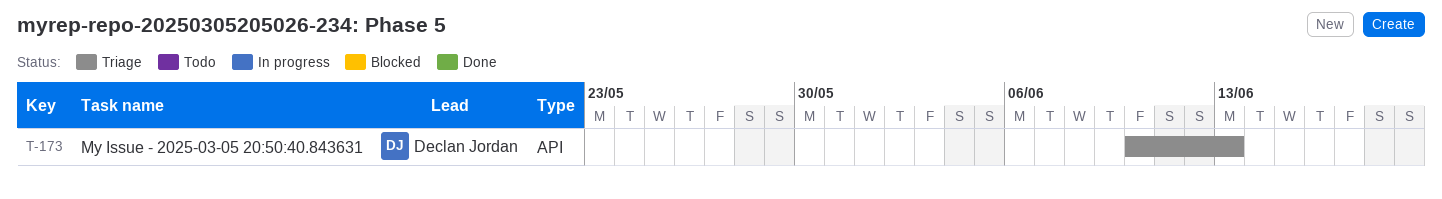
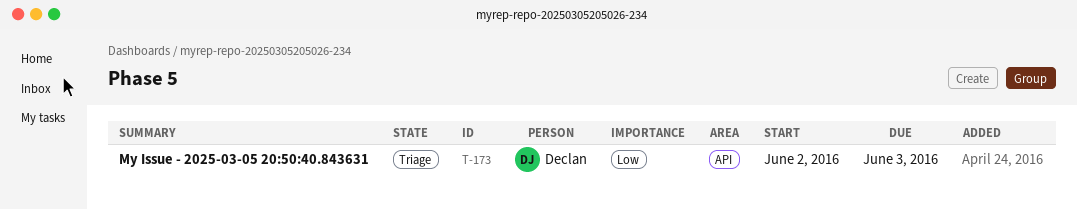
T-173, start: Jun 10 -> Jun 2
T-173, due: Jun 13 -> Jun 3

